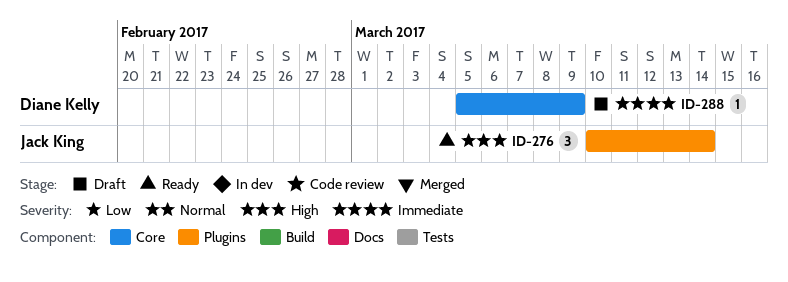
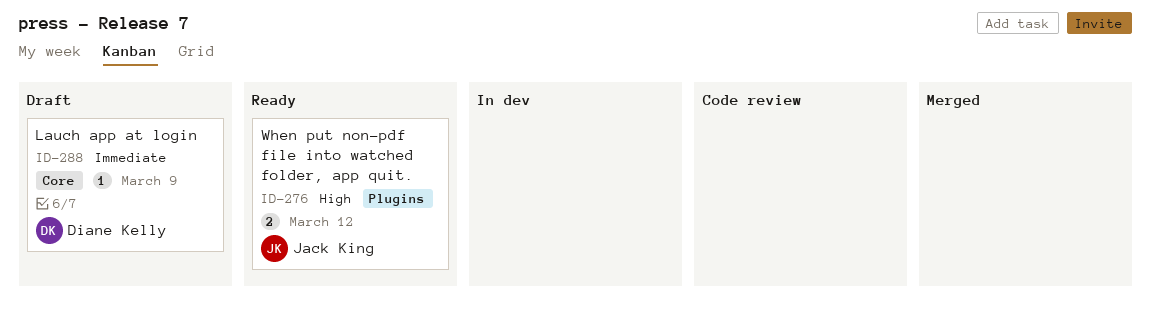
ID-276, estimate: 3 -> 2
ID-276, due: Mar 14 -> Mar 12

